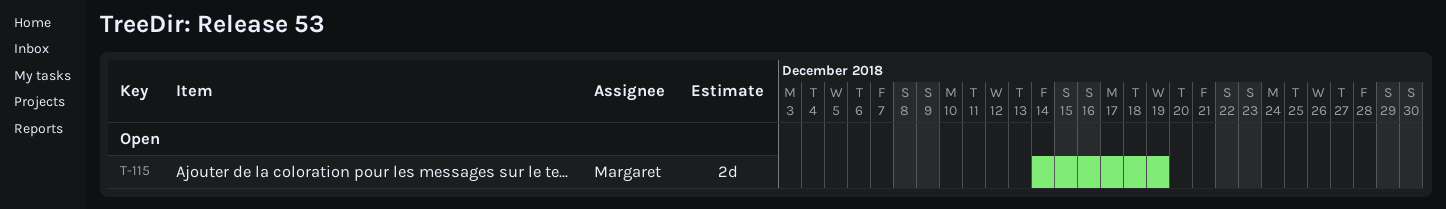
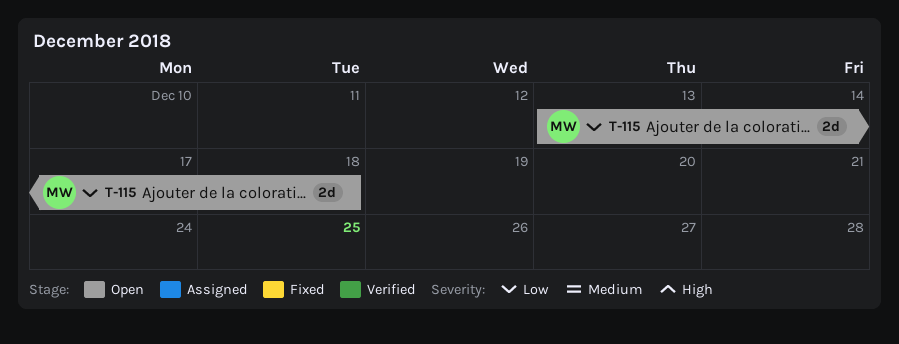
T-115, start: Dec 14 -> Dec 13
T-115, due: Dec 19 -> Dec 18

